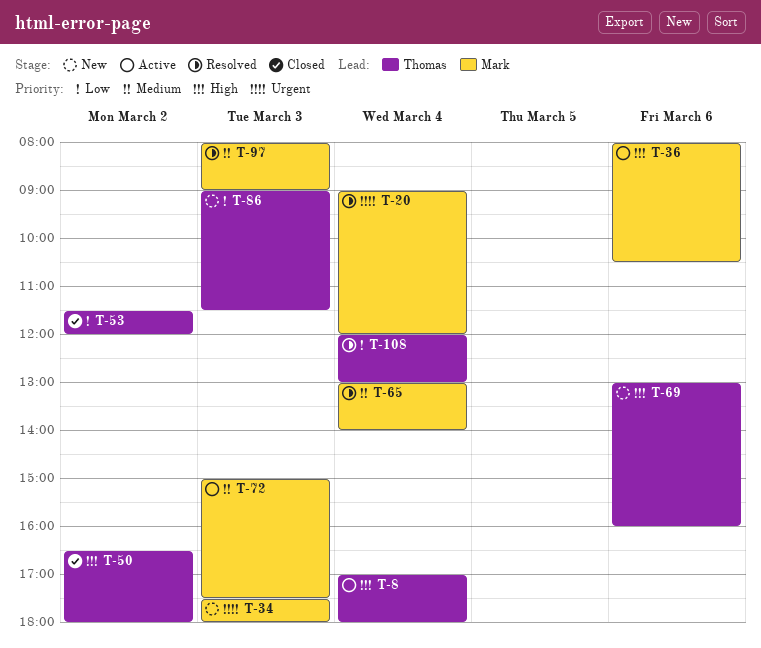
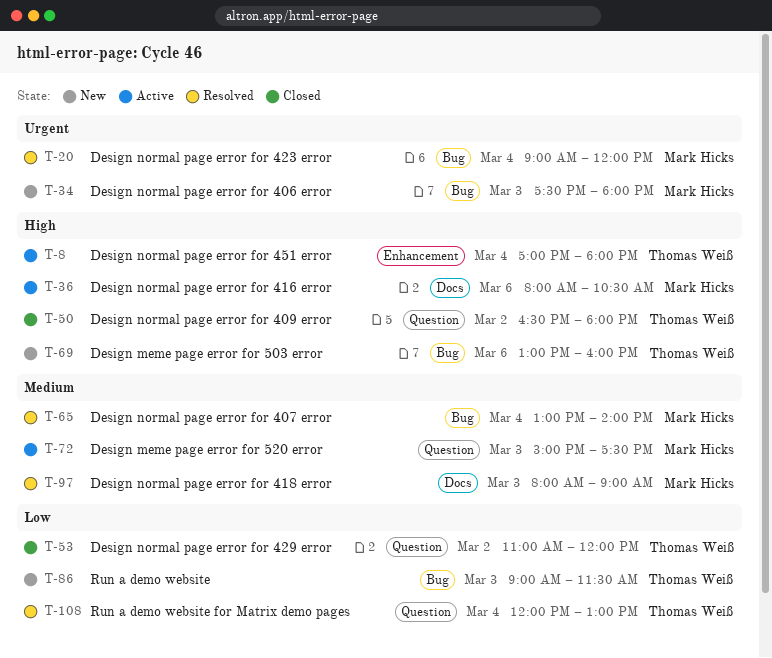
T-53, begins: 11:30 -> 11:00

